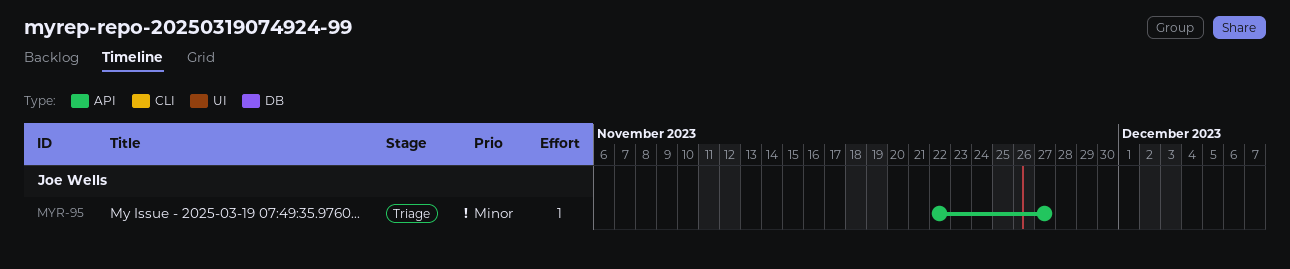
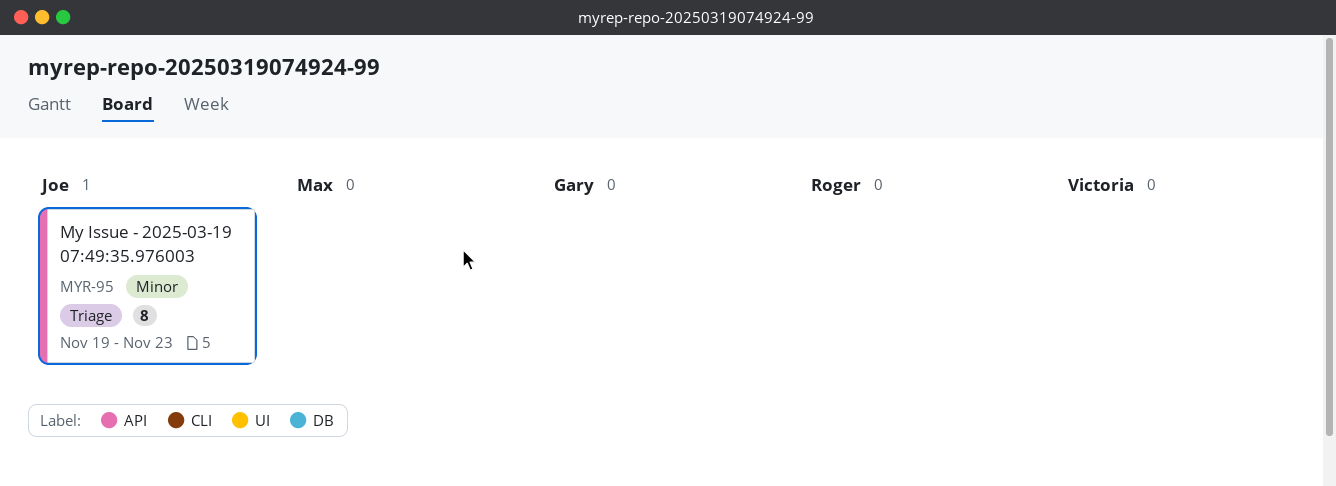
MYR-95, estimate: 1 -> 8
MYR-95, start: Nov 22 -> Nov 19
MYR-95, due: Nov 27 -> Nov 23

